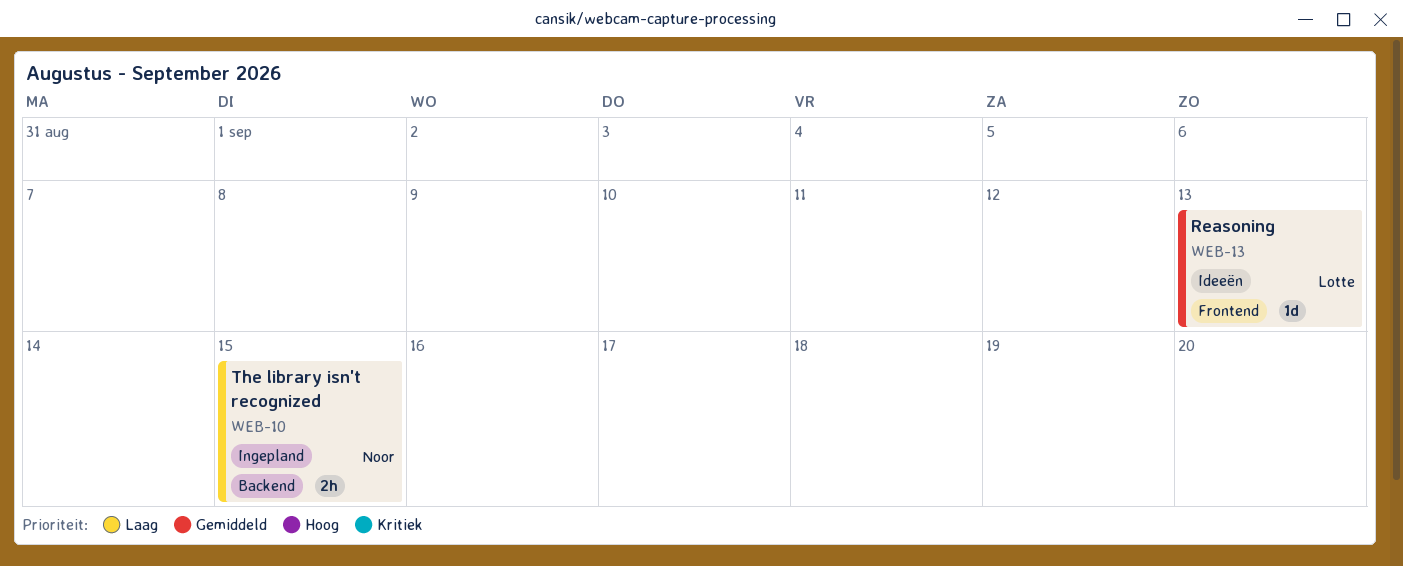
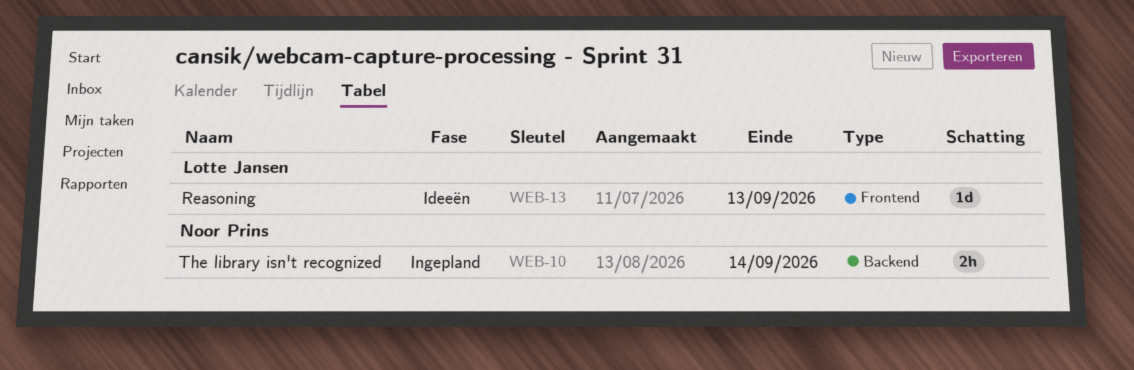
WEB-10, due: Sep 15 -> Sep 14

